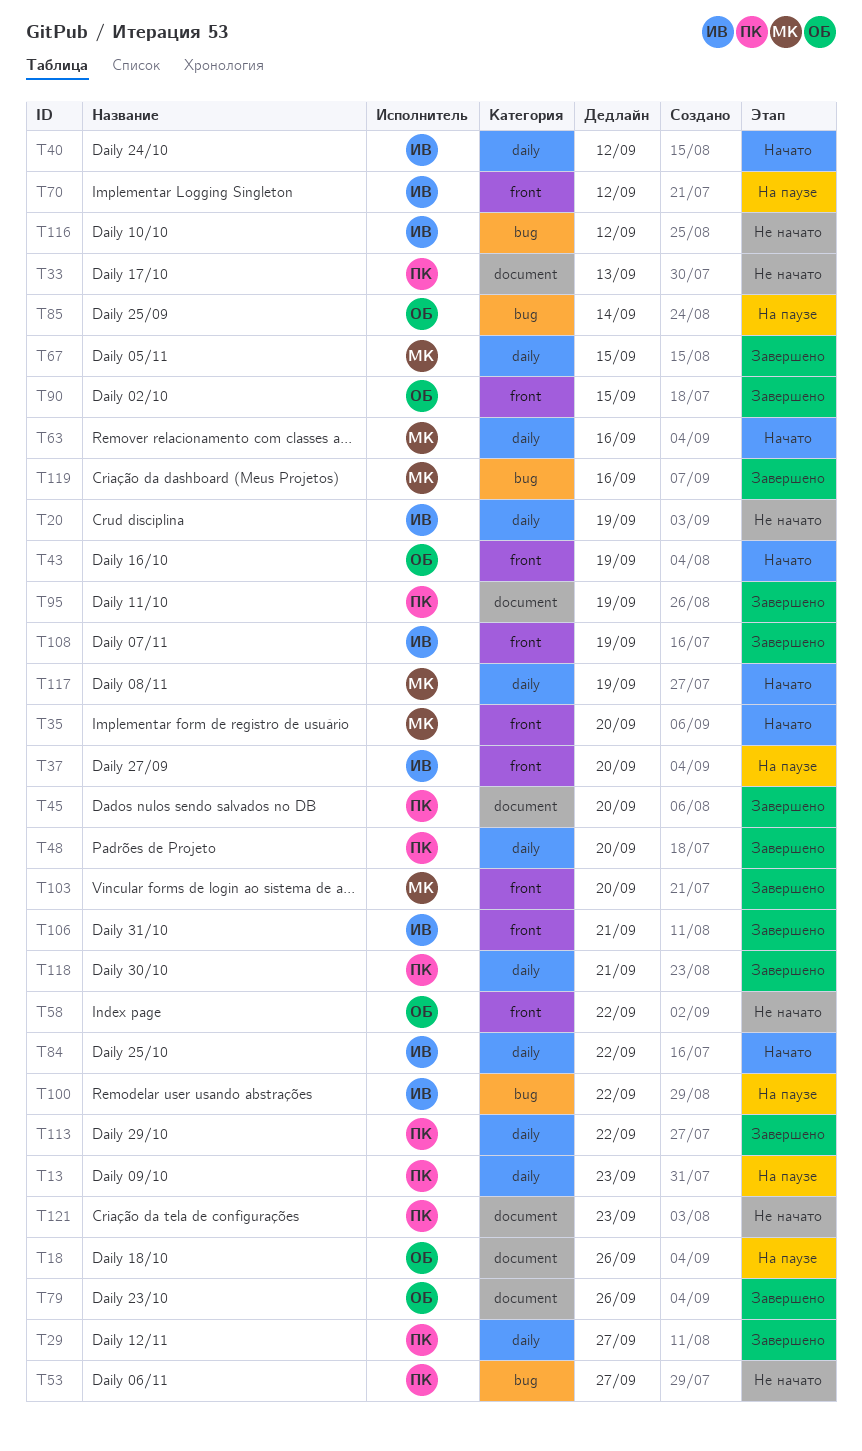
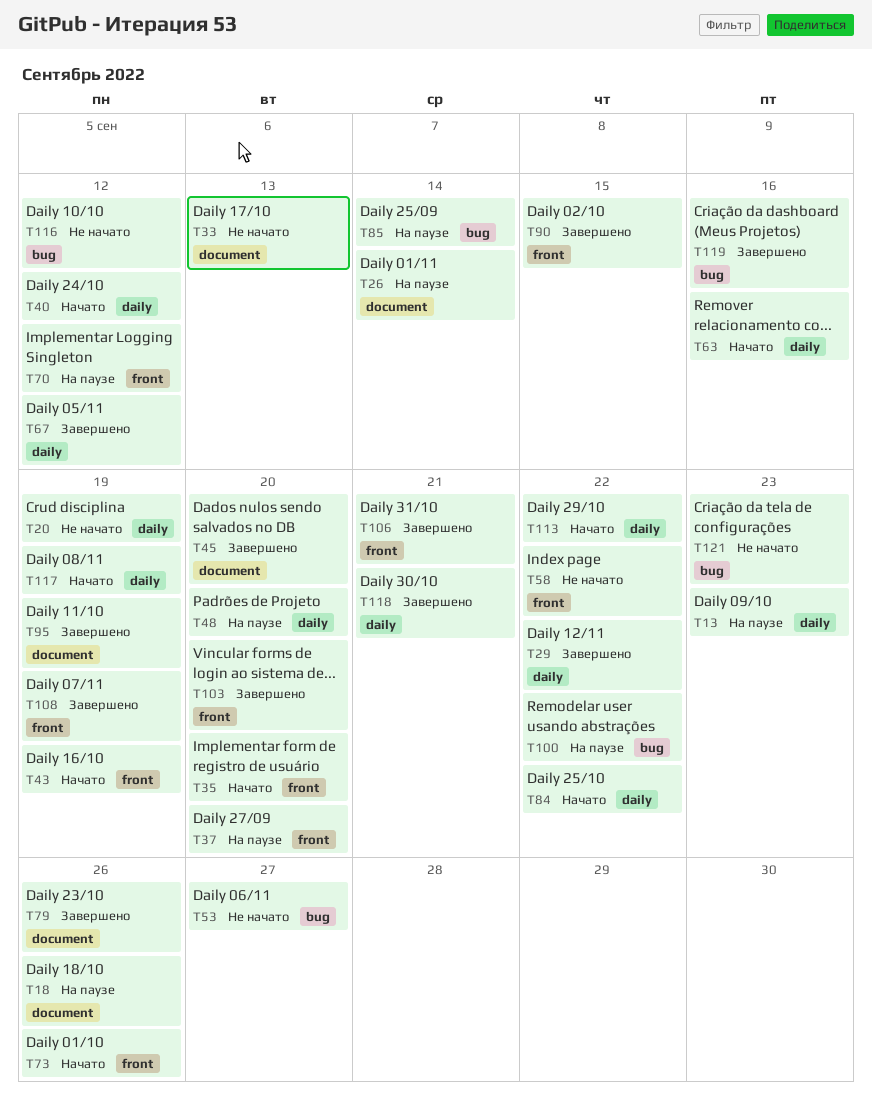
T26: none -> present
T29, due: Sep 27 -> Sep 22
T48, status: Завершено -> На паузе
T67, due: Sep 15 -> Sep 12
T73: none -> present
T113, status: Завершено -> Начато
T121, label: document -> bug

